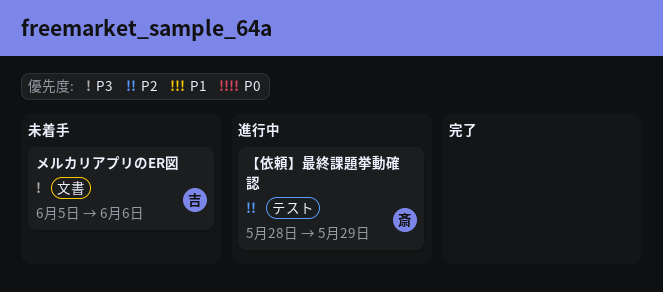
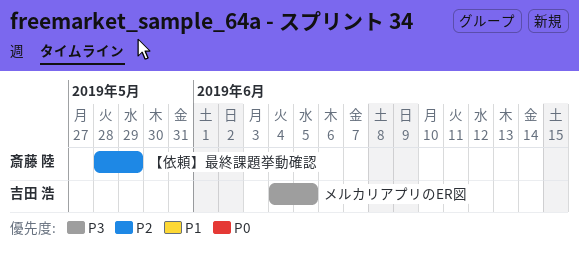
メルカリアプリのER図, start: Jun 5 -> Jun 4
メルカリアプリのER図, due: Jun 6 -> Jun 5

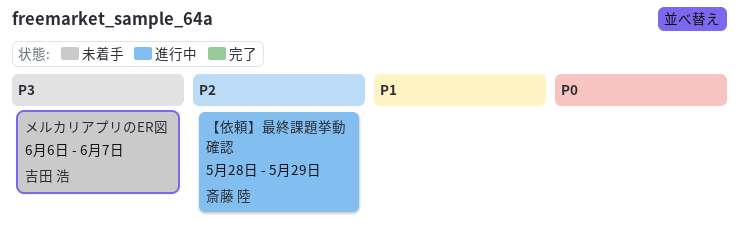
メルカリアプリのER図, start: Jun 4 -> Jun 6
メルカリアプリのER図, due: Jun 5 -> Jun 7

